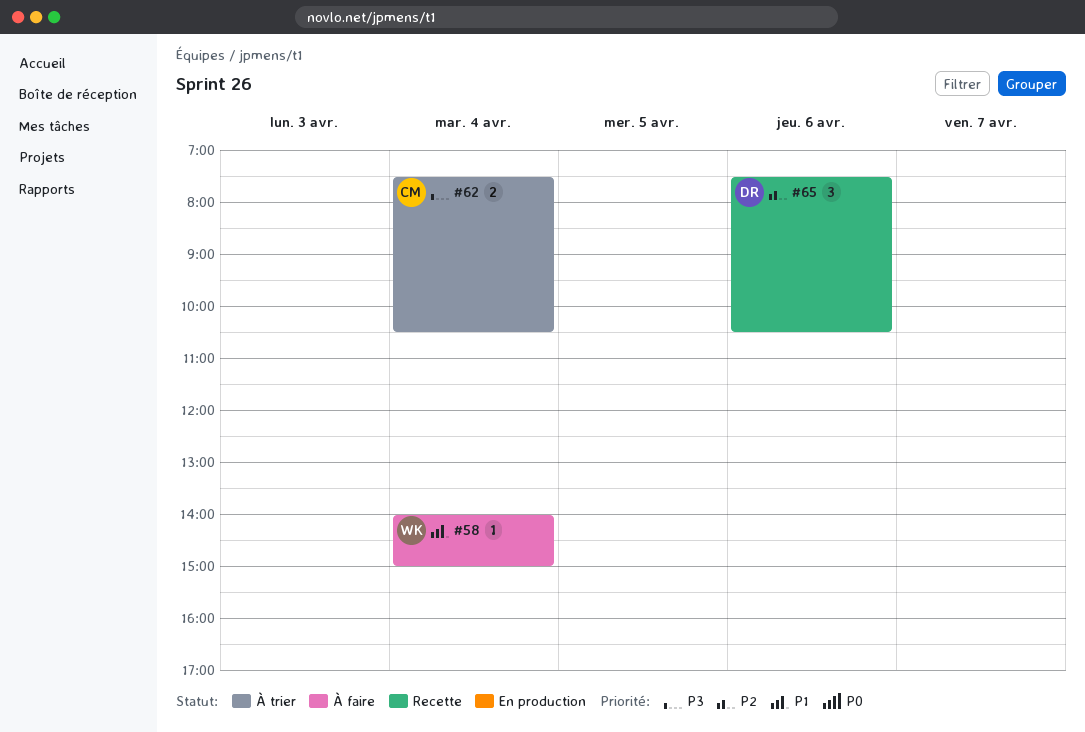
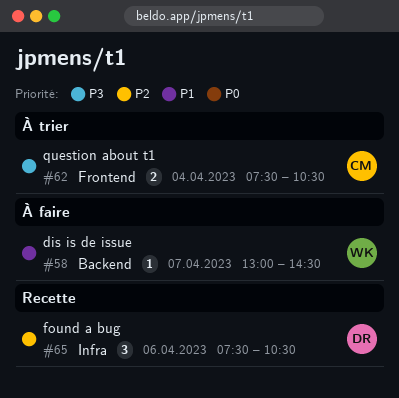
#58, day: Apr 4 -> Apr 7
#58, begins: 14:00 -> 13:00
#58, ends: 15:00 -> 14:30

